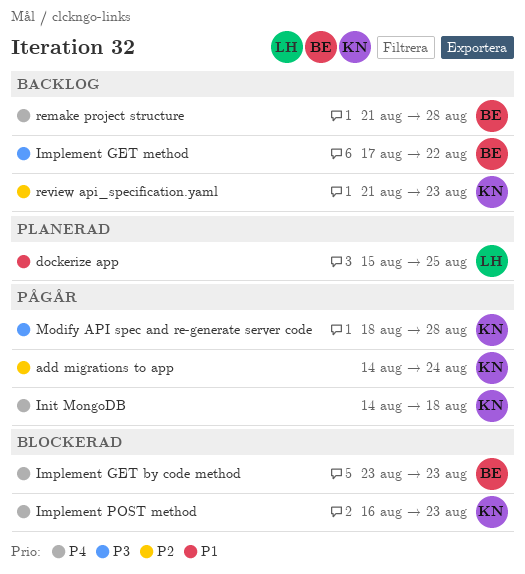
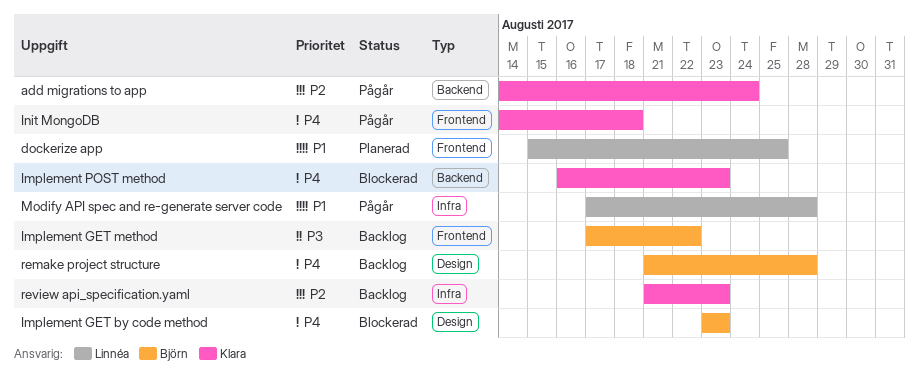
Modify API spec and re-generate server code, owner: Klara -> Linnéa
Modify API spec and re-generate server code, priority: P3 -> P1
Modify API spec and re-generate server code, start: Aug 18 -> Aug 17

